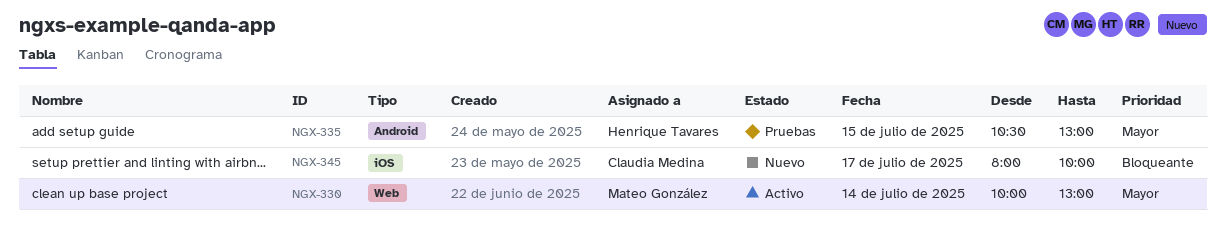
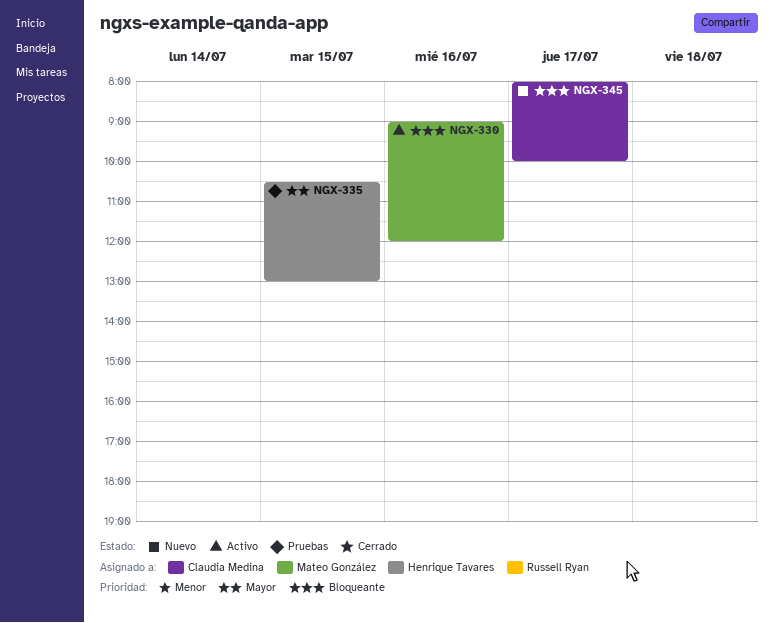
NGX-330, priority: Mayor -> Bloqueante
NGX-330, day: Jul 14 -> Jul 16
NGX-330, begins: 10:00 -> 09:00
NGX-330, ends: 13:00 -> 12:00

